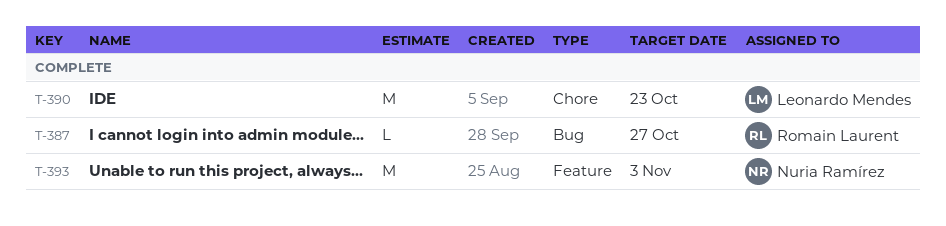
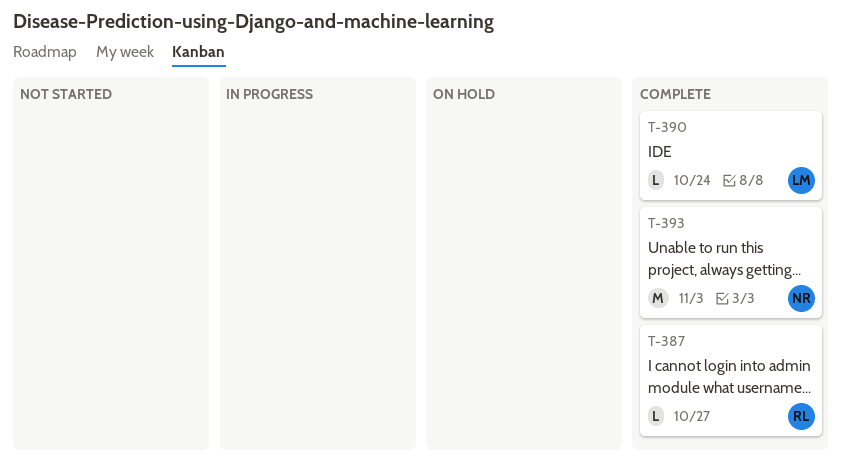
T-390, estimate: M -> L
T-390, due: Oct 23 -> Oct 24

